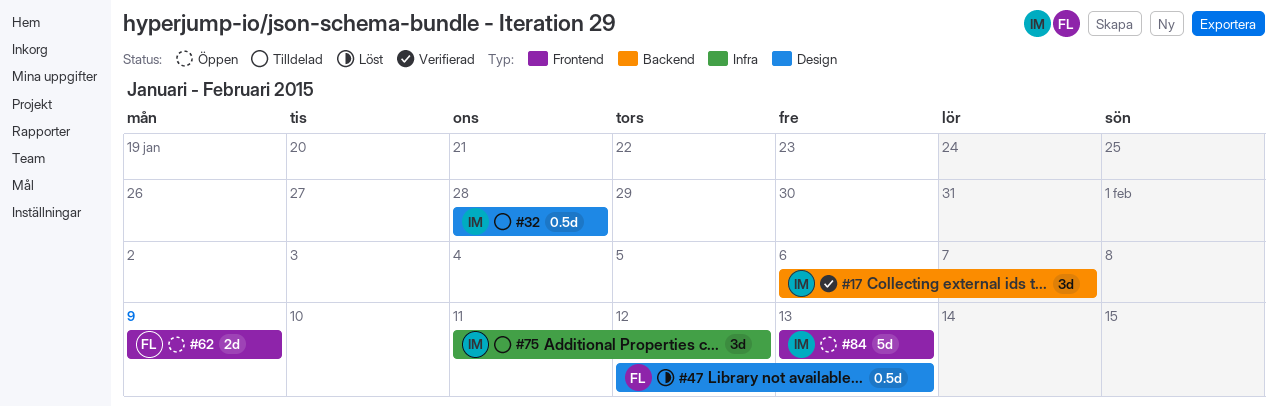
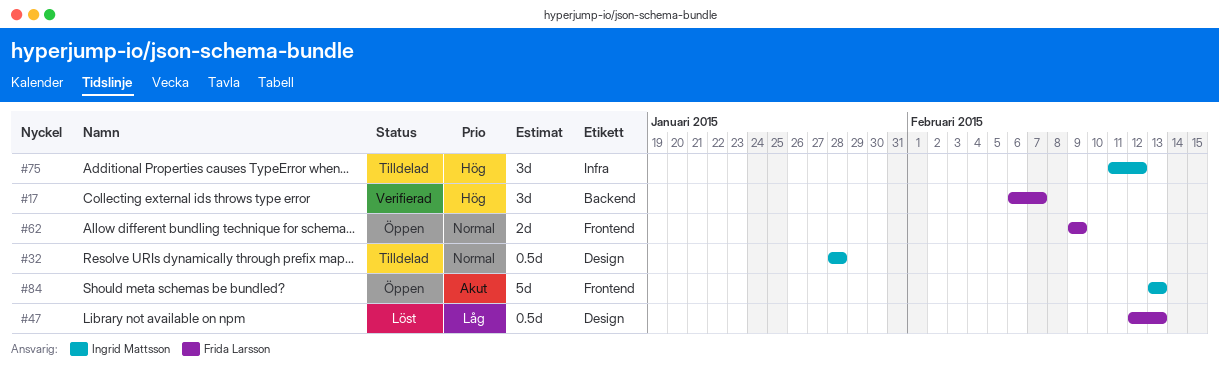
#17, owner: Ingrid Mattsson -> Frida Larsson

